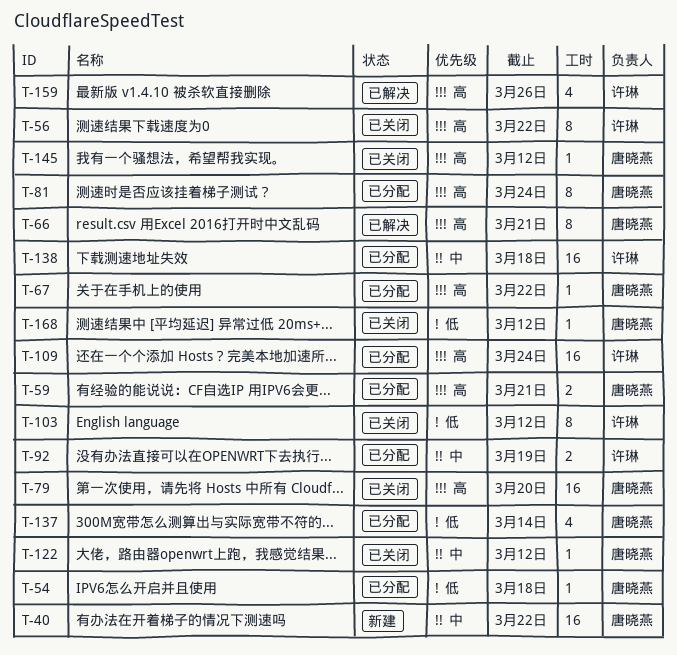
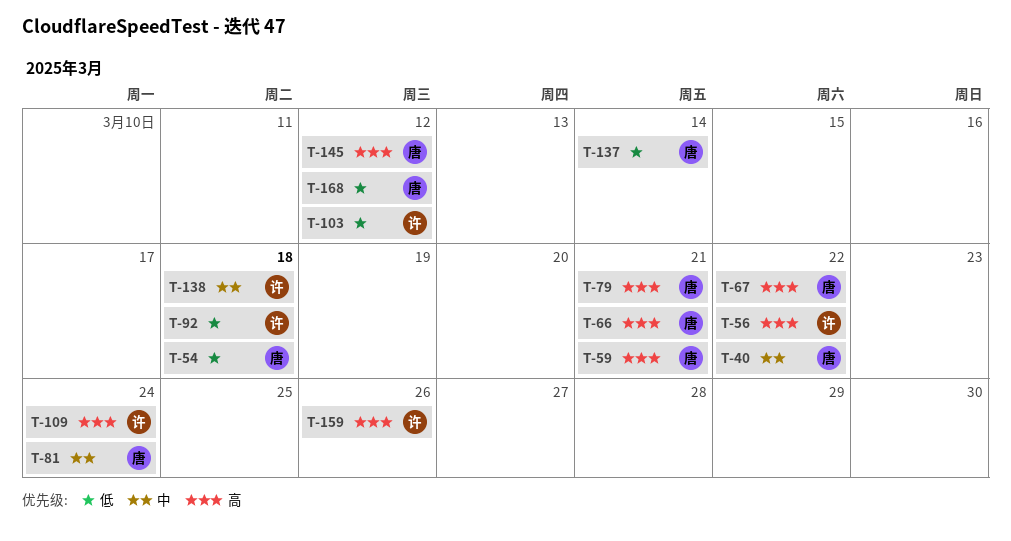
T-79, due: Mar 20 -> Mar 21
T-81, priority: 高 -> 中
T-92, priority: 中 -> 低
T-92, due: Mar 19 -> Mar 18
T-122: present -> none

